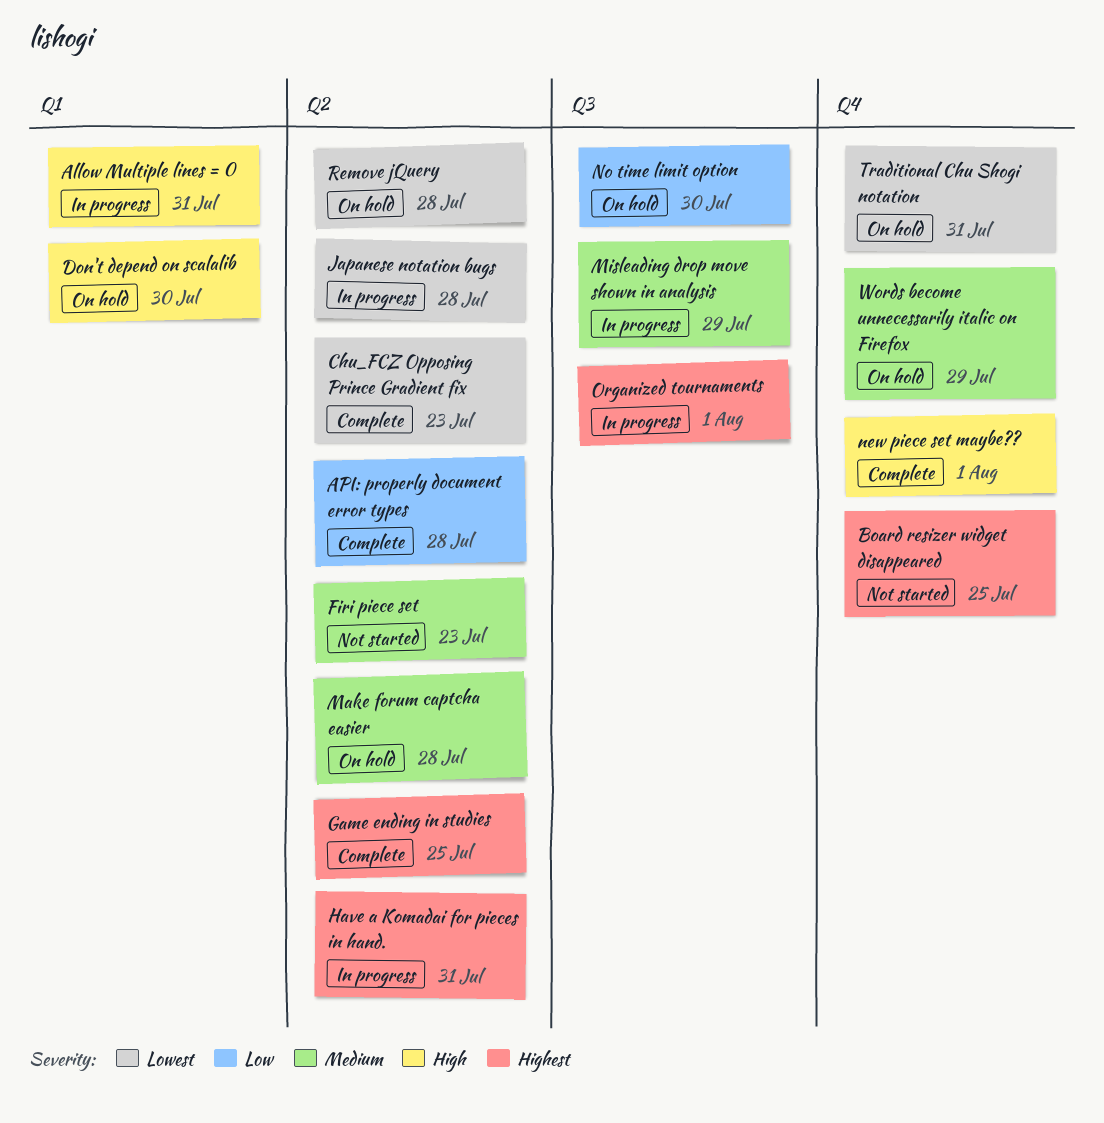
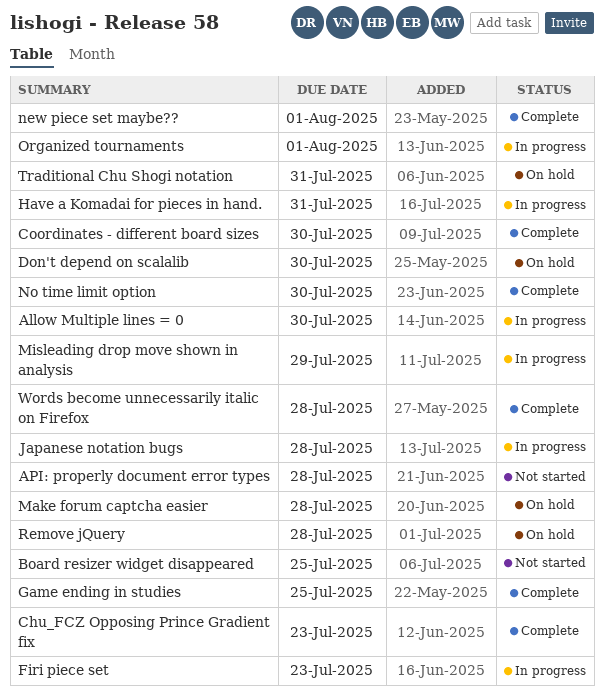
Allow Multiple lines = 0, due: Jul 31 -> Jul 30
API: properly document error types, status: Complete -> Not started
Coordinates - different board sizes: none -> present
Firi piece set, status: Not started -> In progress
No time limit option, status: On hold -> Complete
Words become unnecessarily italic on Firefox, status: On hold -> Complete
Words become unnecessarily italic on Firefox, due: Jul 29 -> Jul 28

